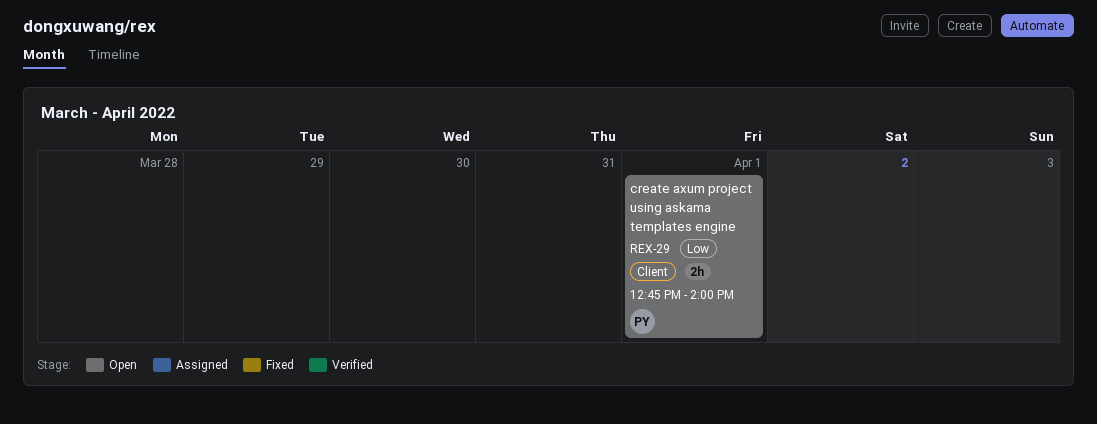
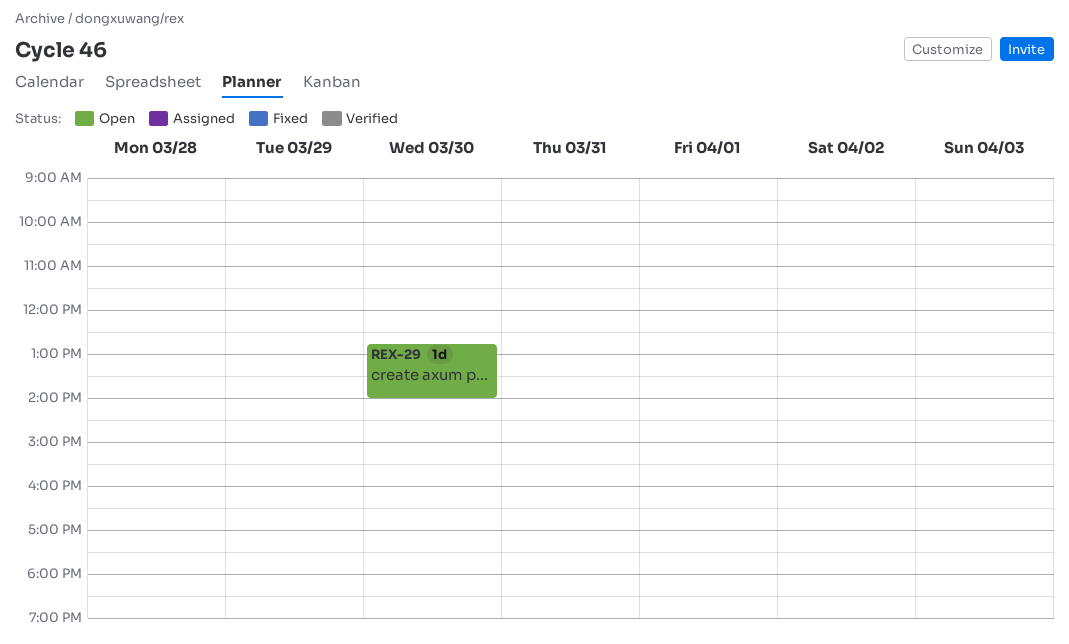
REX-29, estimate: 2h -> 1d
REX-29, day: Apr 1 -> Mar 30

